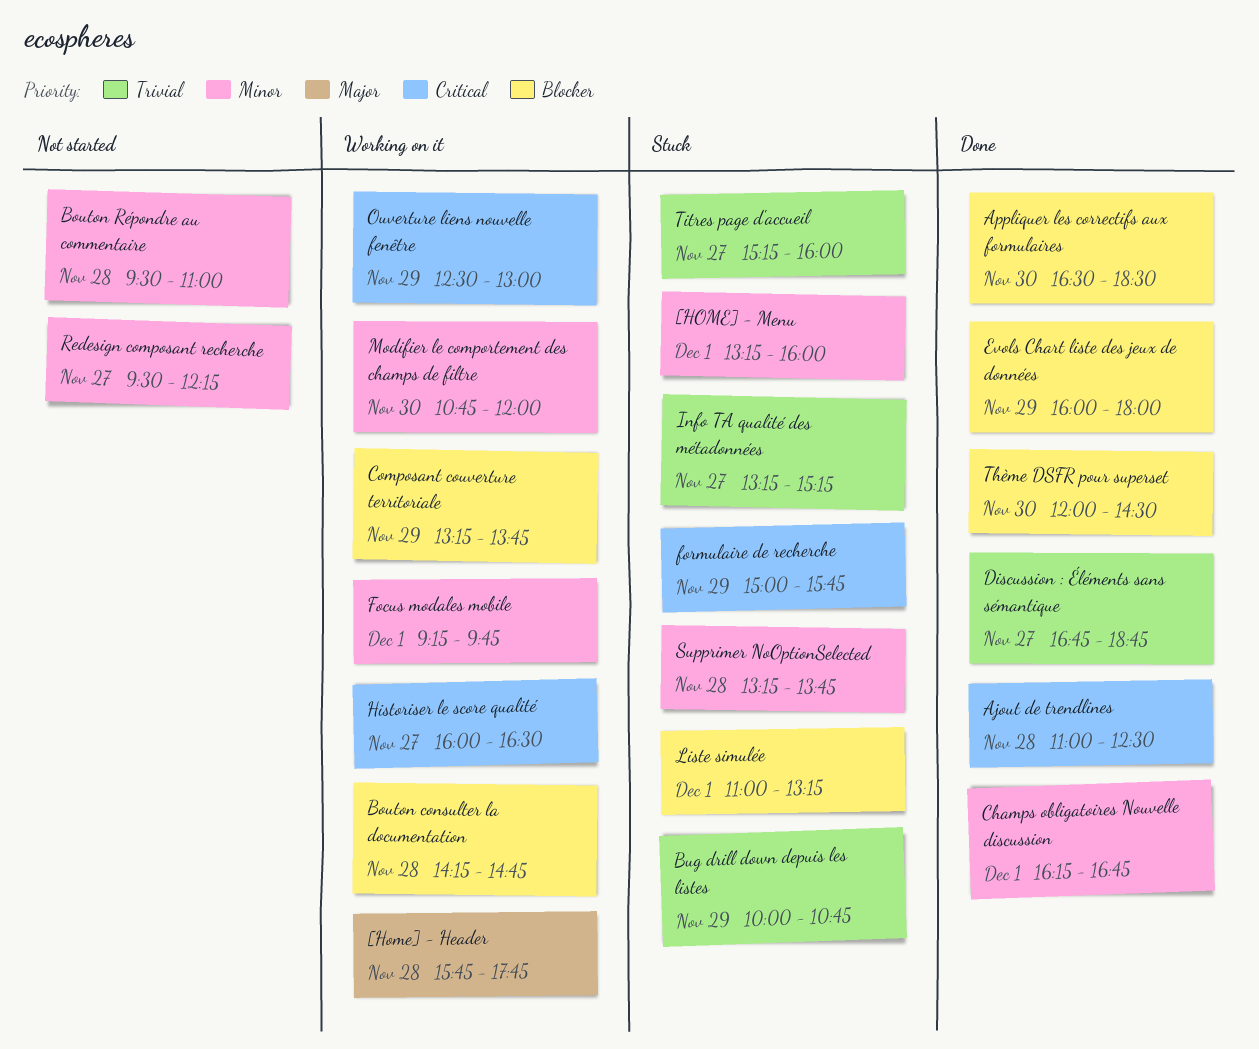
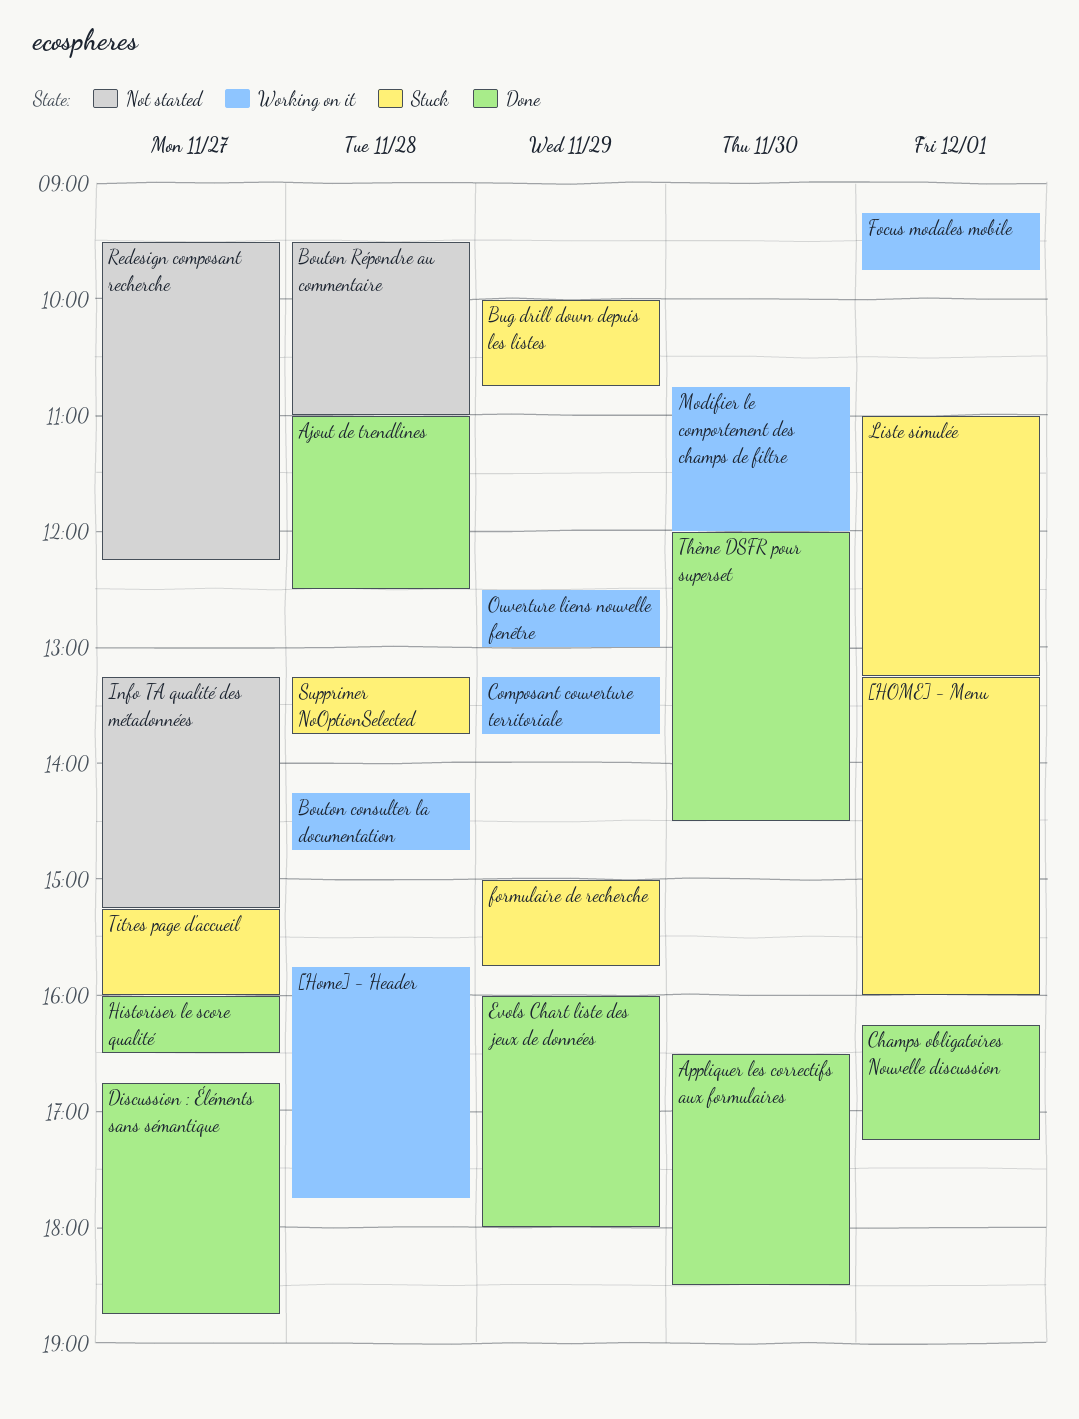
Champs obligatoires Nouvelle discussion, ends: 16:45 -> 17:15
Historiser le score qualité, status: Working on it -> Done
Info TA qualité des métadonnées, status: Stuck -> Not started

